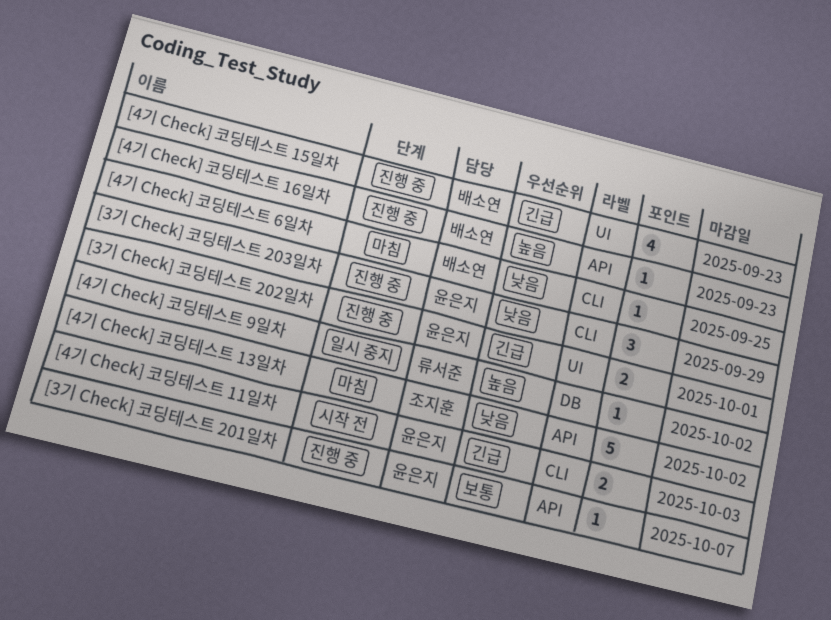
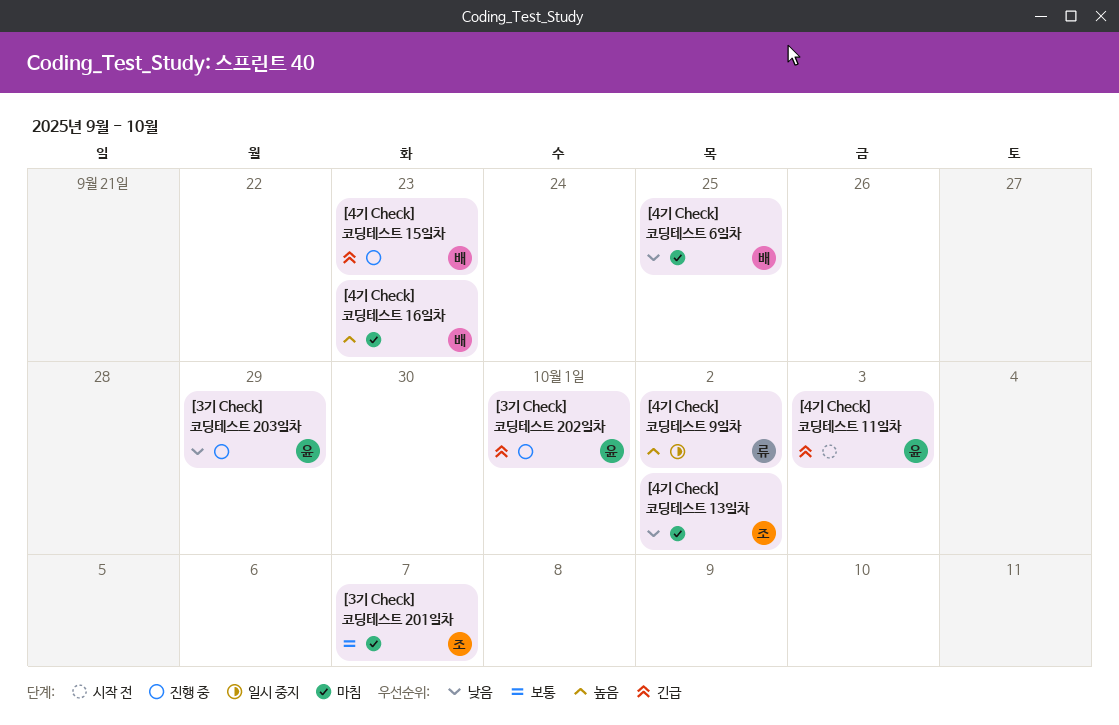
[3기 Check] 코딩테스트 201일차, status: 진행 중 -> 마침
[3기 Check] 코딩테스트 201일차, owner: 윤은지 -> 조지훈
[4기 Check] 코딩테스트 16일차, status: 진행 중 -> 마침

